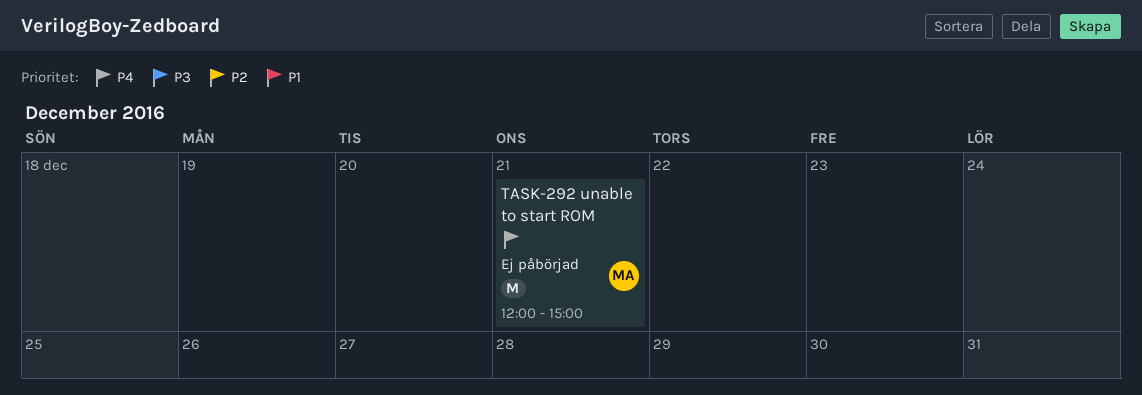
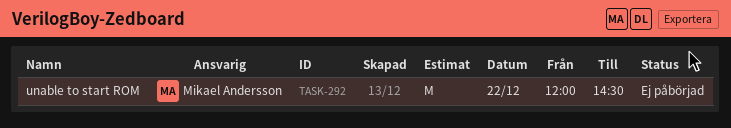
TASK-292, day: Dec 21 -> Dec 22
TASK-292, ends: 15:00 -> 14:30

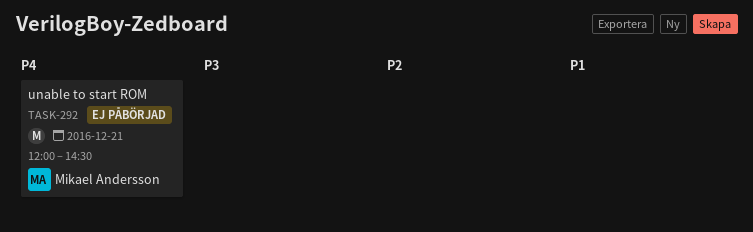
TASK-292, day: Dec 22 -> Dec 21

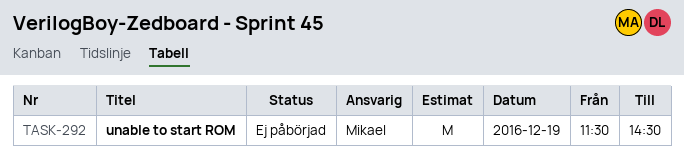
TASK-292, day: Dec 21 -> Dec 19
TASK-292, begins: 12:00 -> 11:30

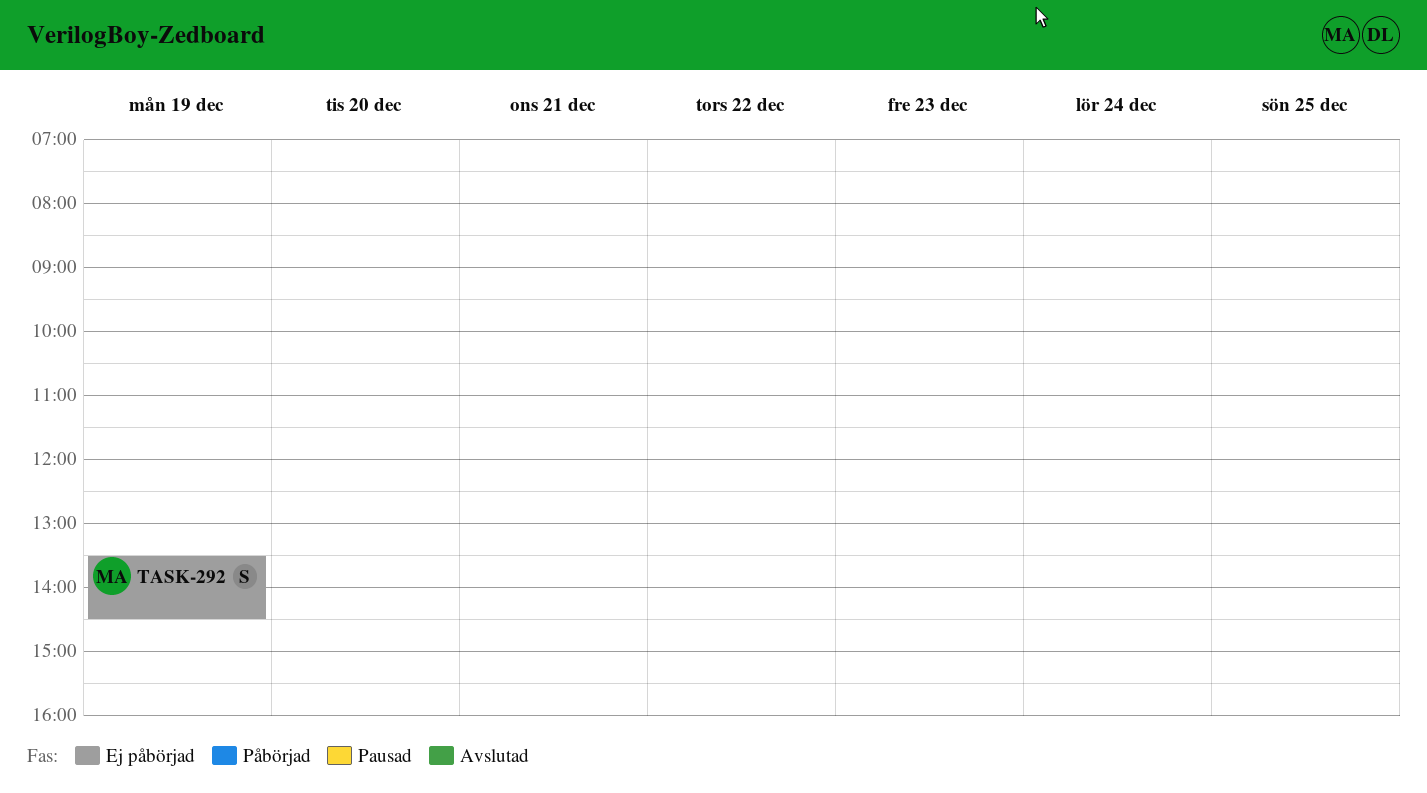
TASK-292, estimate: M -> S
TASK-292, begins: 11:30 -> 13:30

